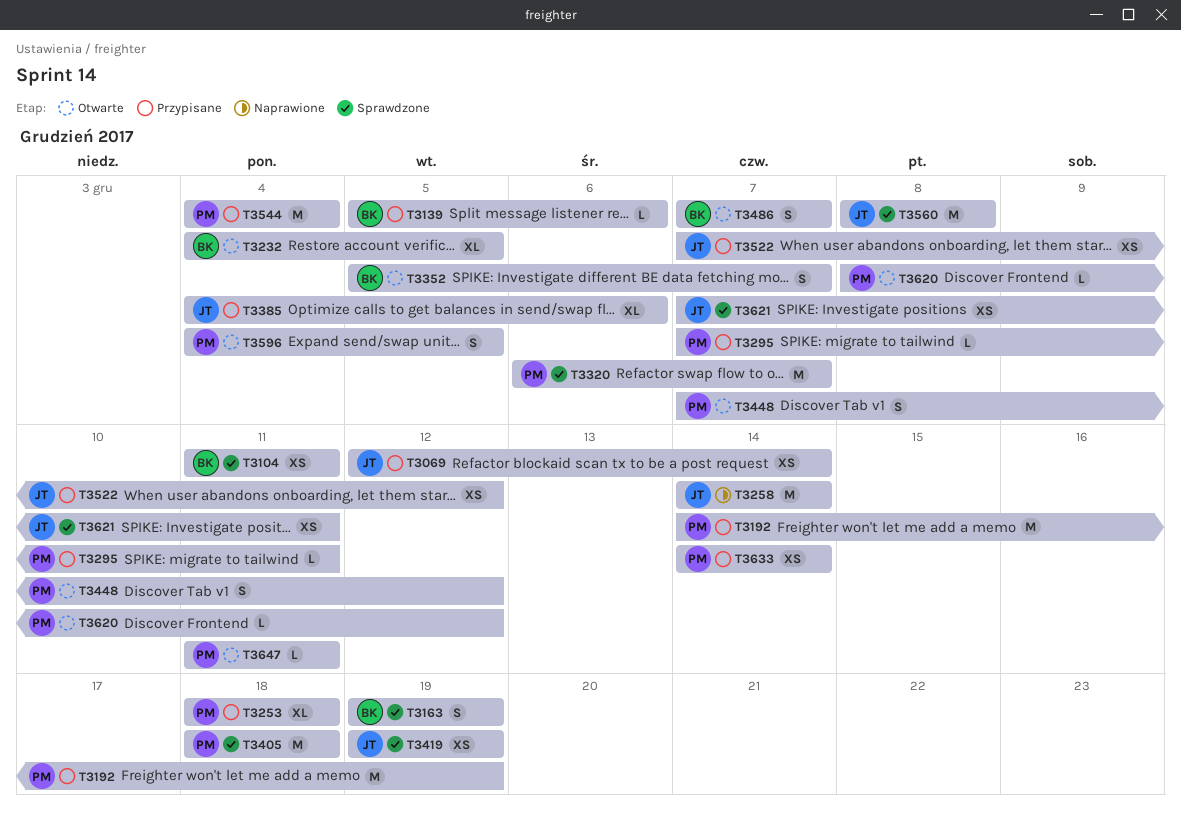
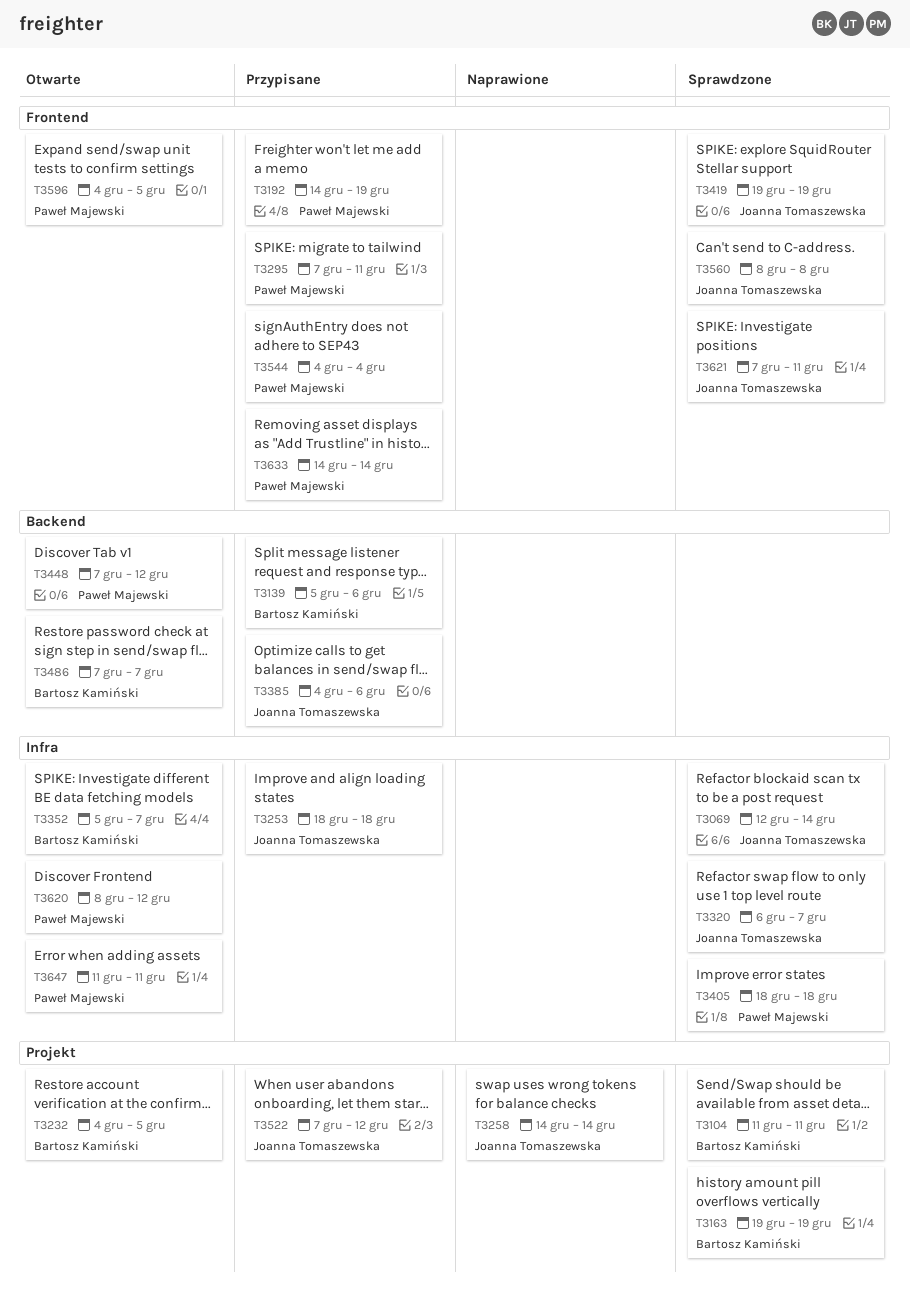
T3069, status: Przypisane -> Sprawdzone
T3253, owner: Paweł Majewski -> Joanna Tomaszewska
T3320, owner: Paweł Majewski -> Joanna Tomaszewska

